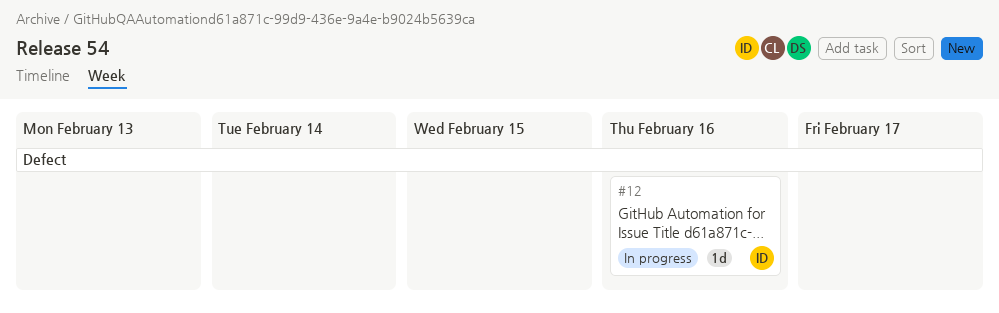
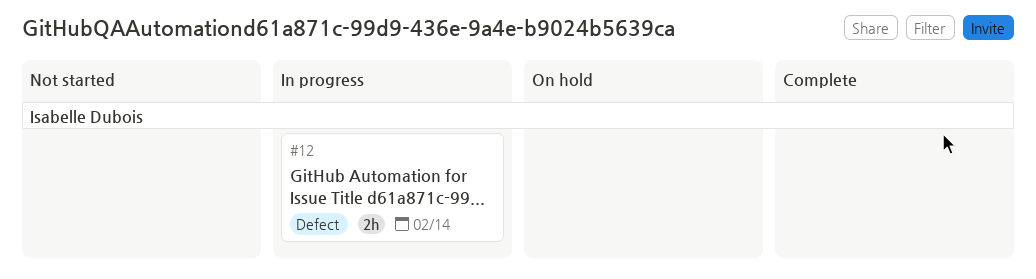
#12, estimate: 1d -> 2h
#12, due: Feb 16 -> Feb 14

